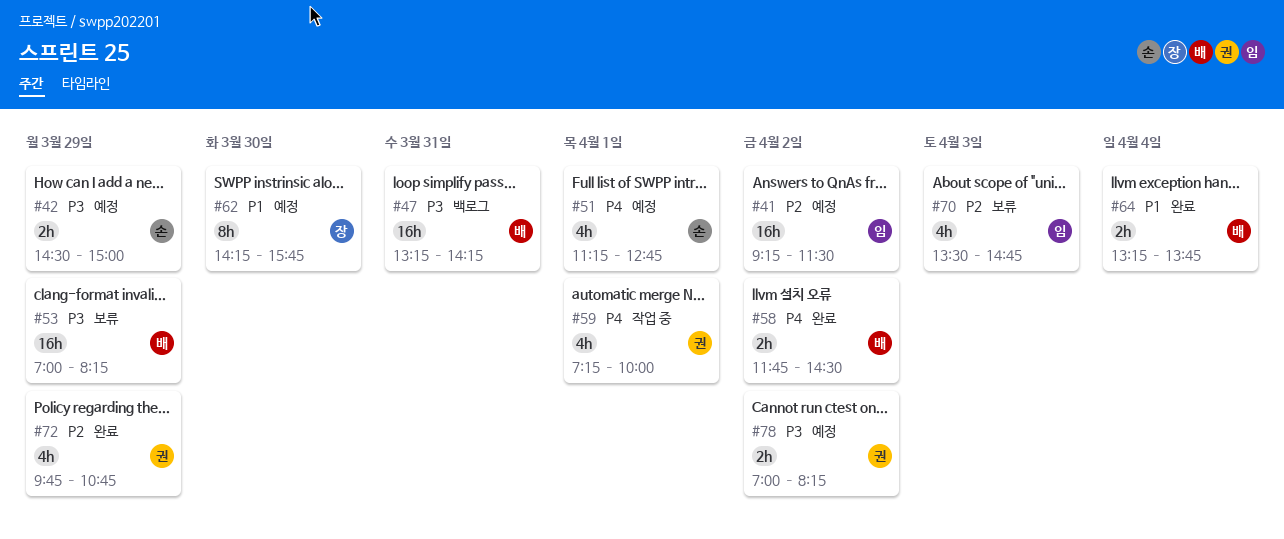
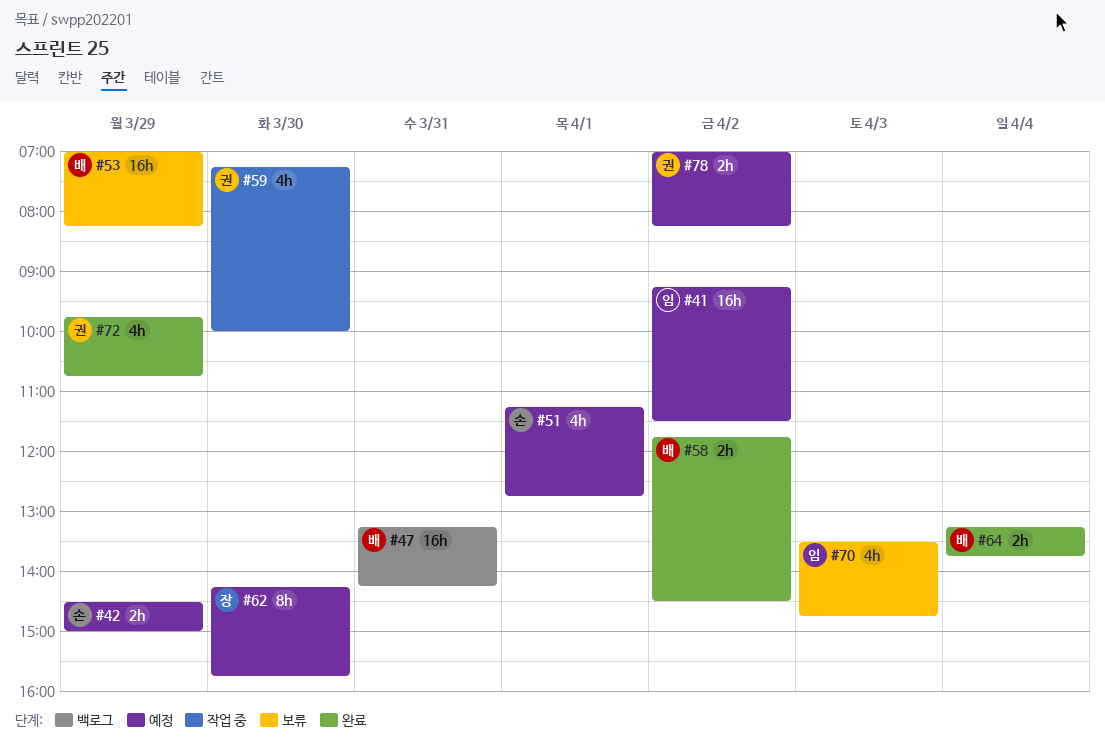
#59, day: Apr 1 -> Mar 30

